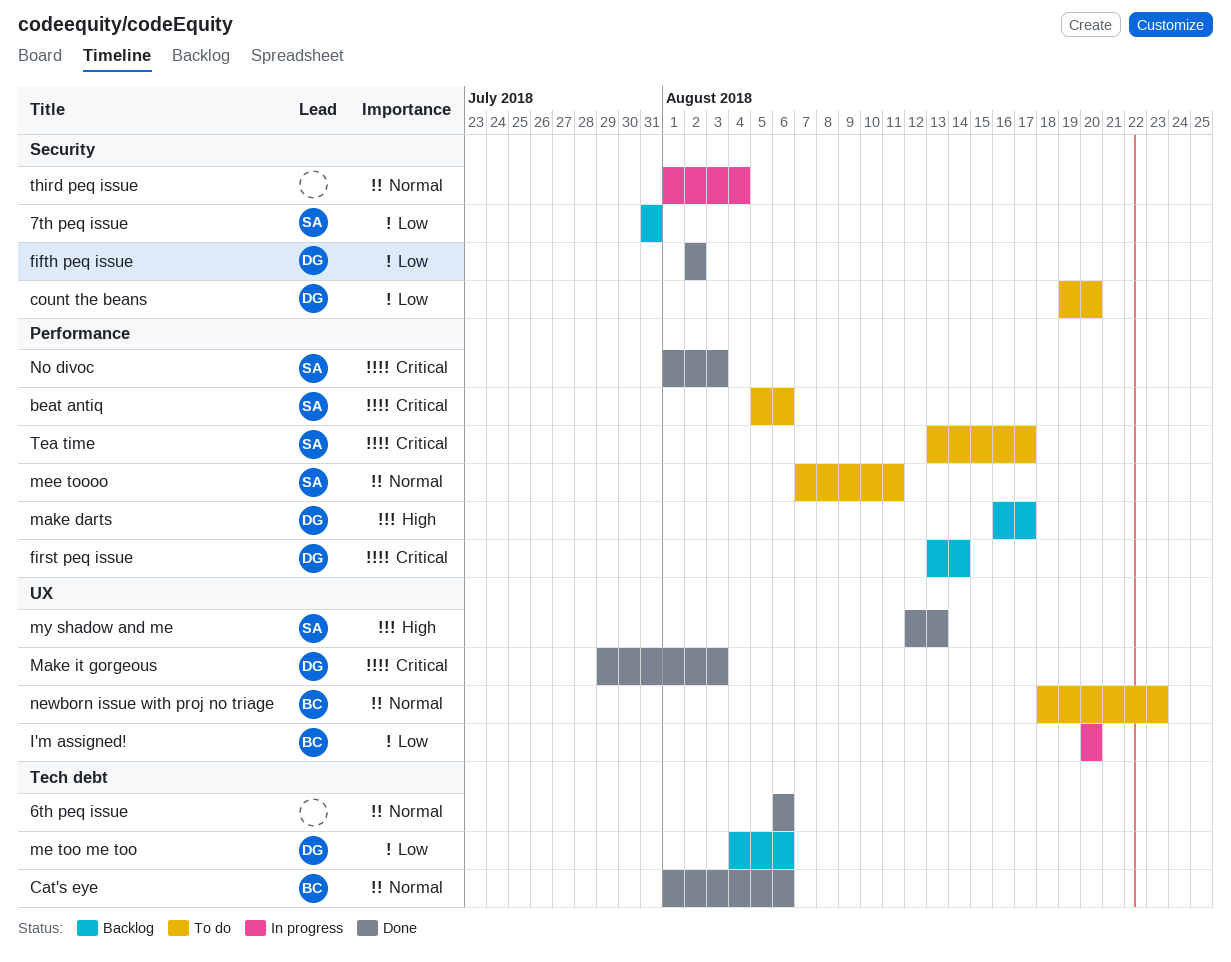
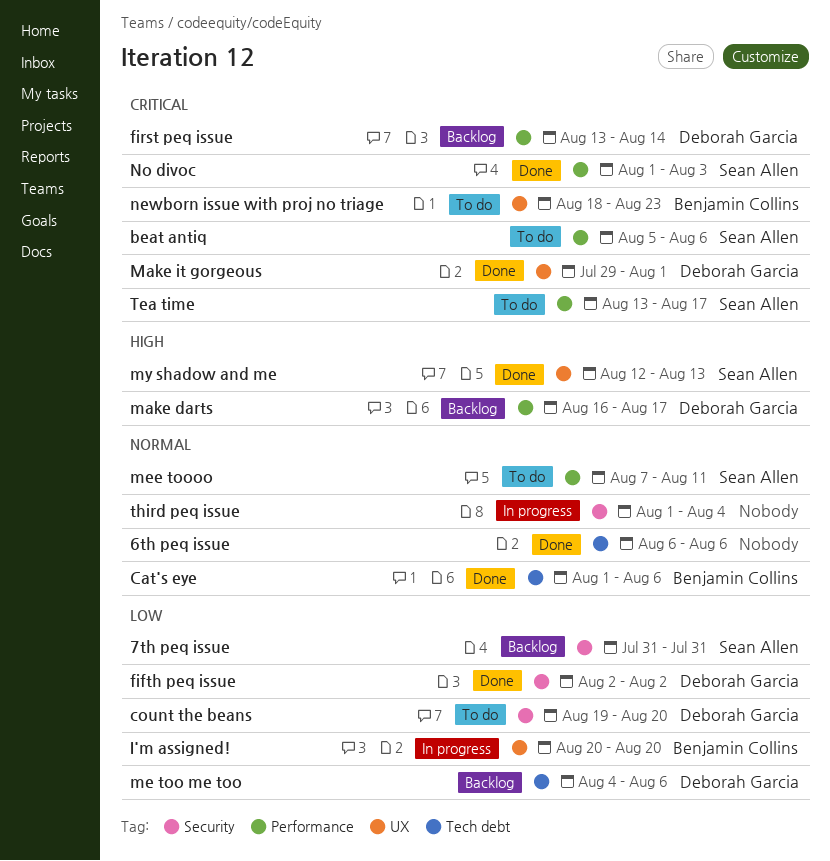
Make it gorgeous, due: Aug 3 -> Aug 1
newborn issue with proj no triage, priority: Normal -> Critical

